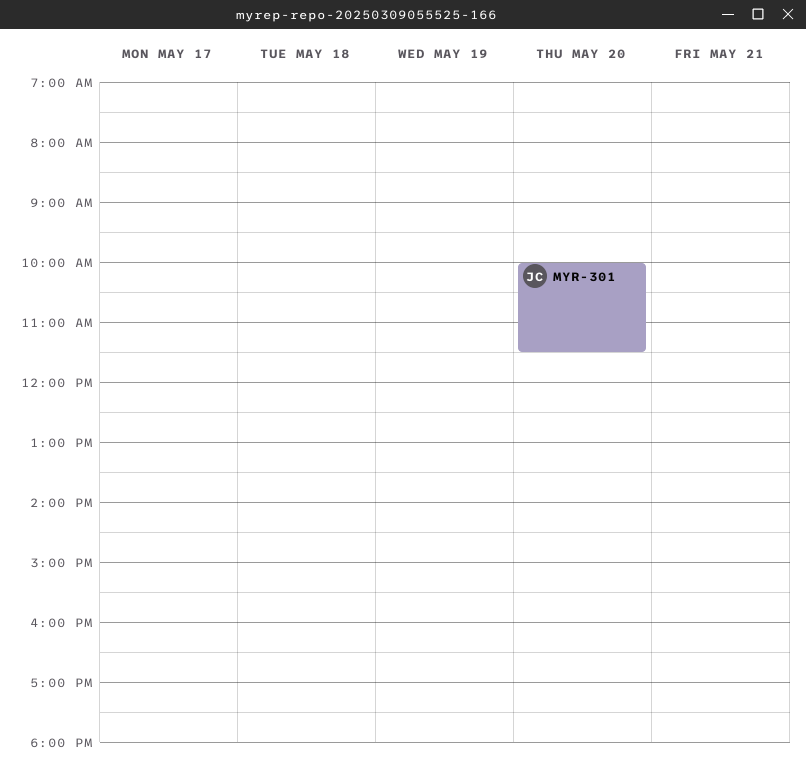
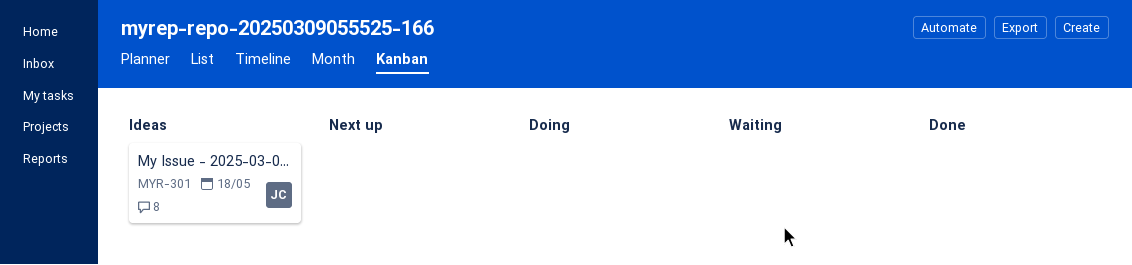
MYR-301, day: May 20 -> May 18

